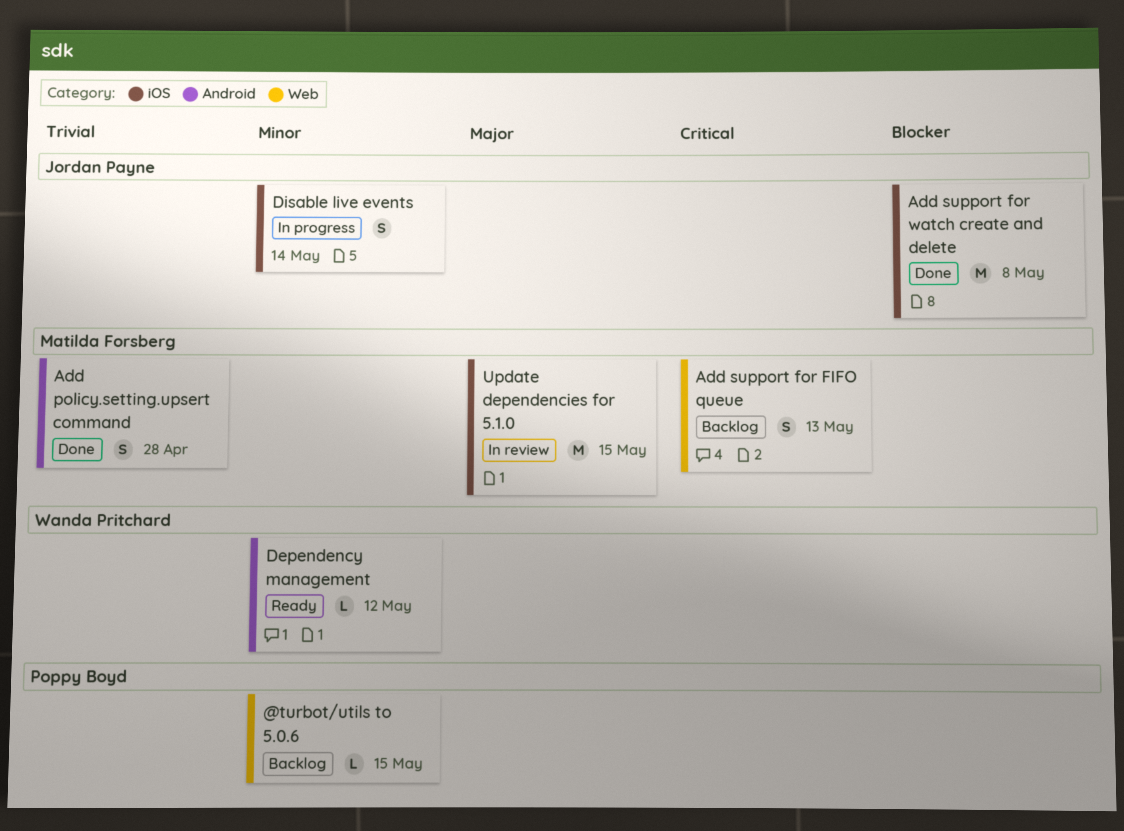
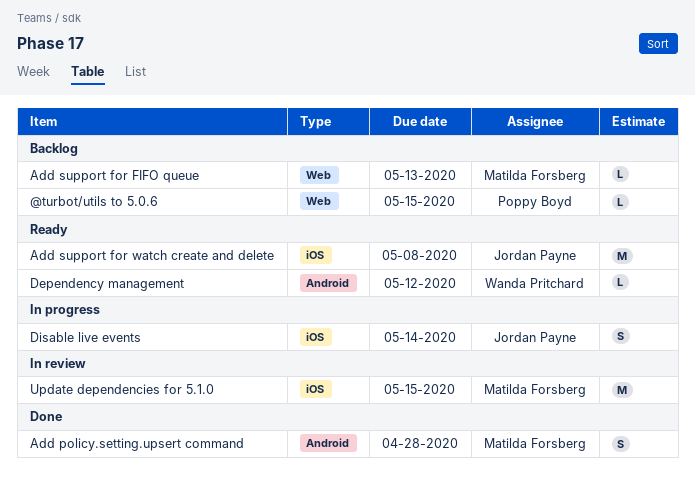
Add support for FIFO queue, estimate: S -> L
Add support for watch create and delete, status: Done -> Ready

